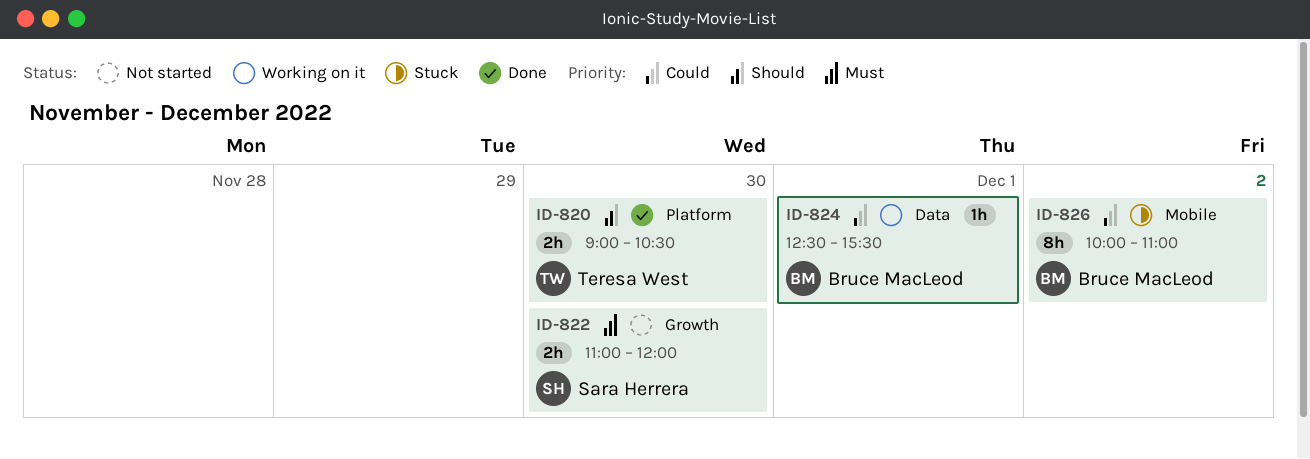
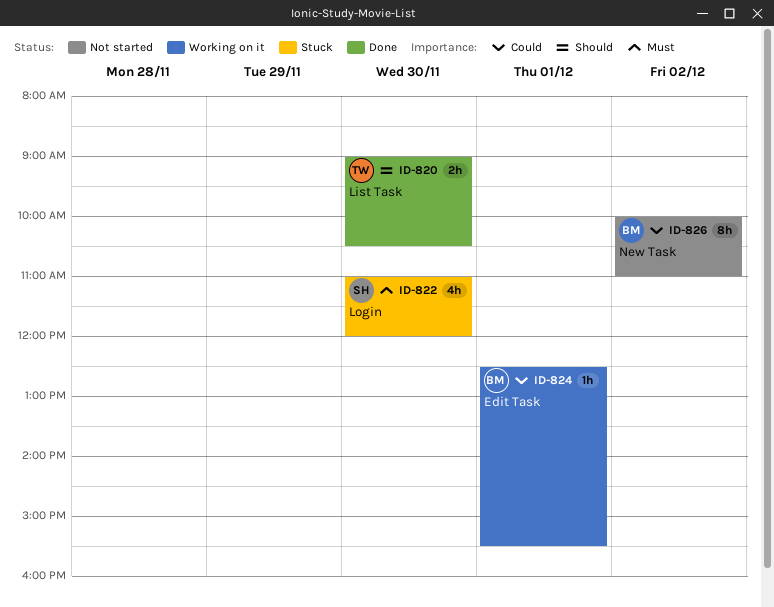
ID-822, status: Not started -> Stuck
ID-822, estimate: 2h -> 4h
ID-826, status: Stuck -> Not started

